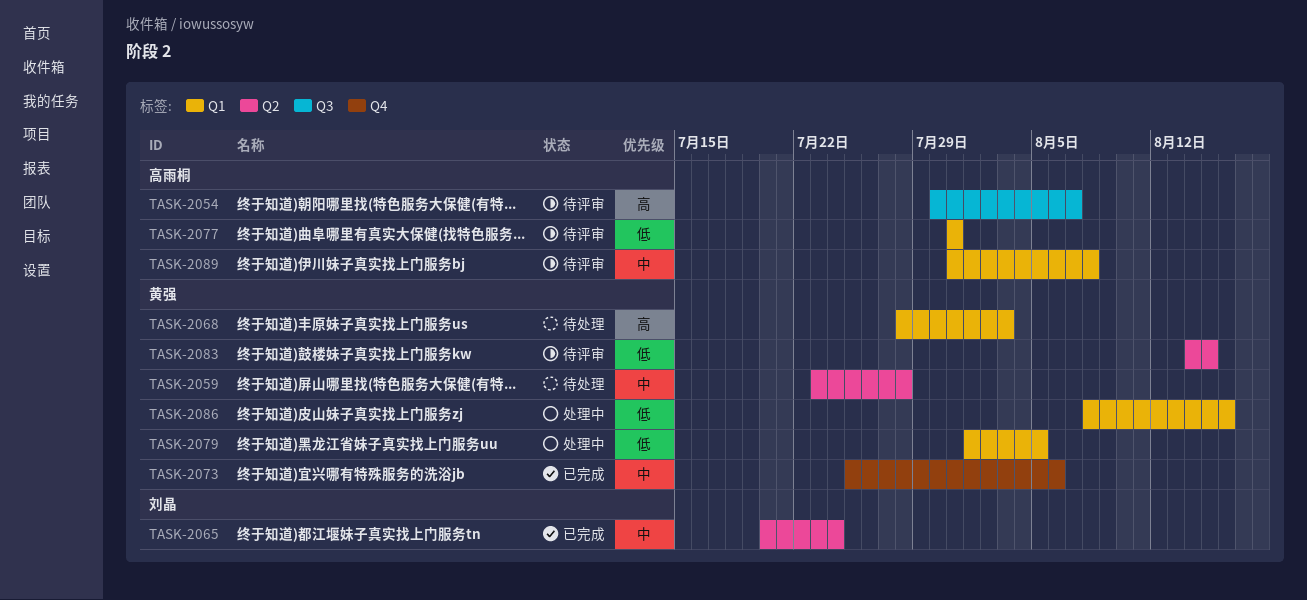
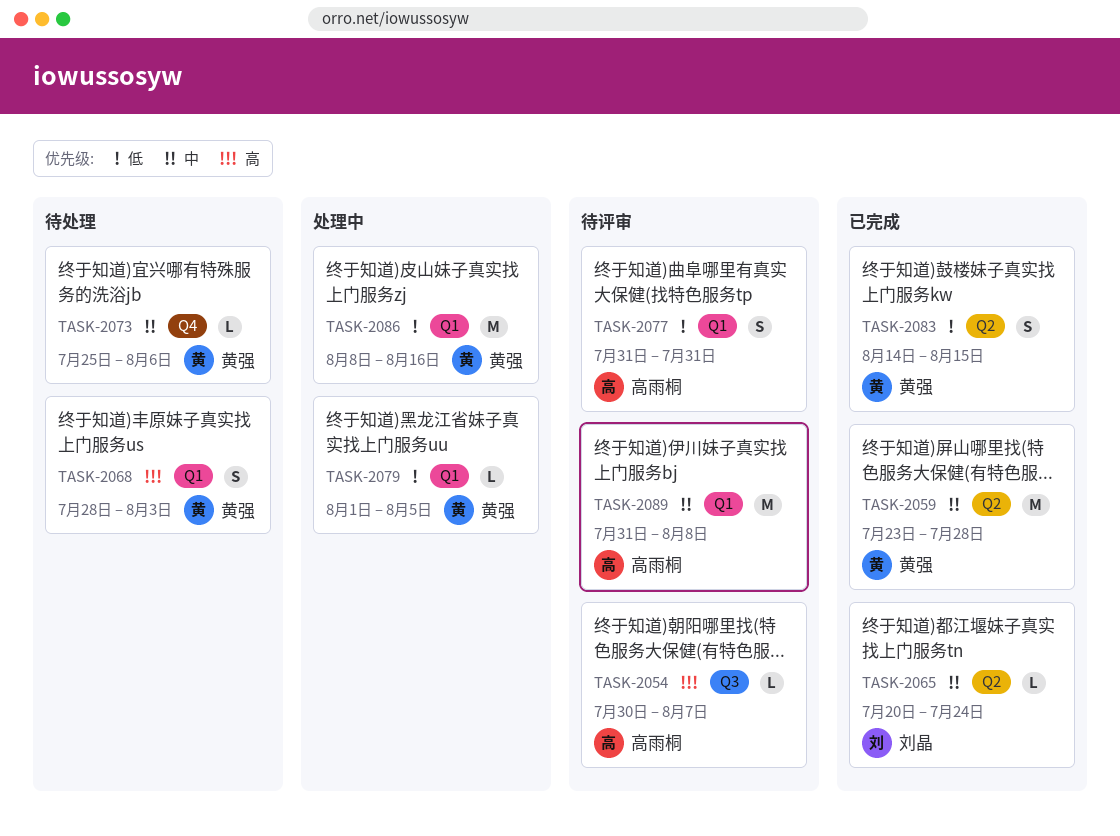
TASK-2059, status: 待处理 -> 已完成
TASK-2073, status: 已完成 -> 待处理
TASK-2083, status: 待评审 -> 已完成

